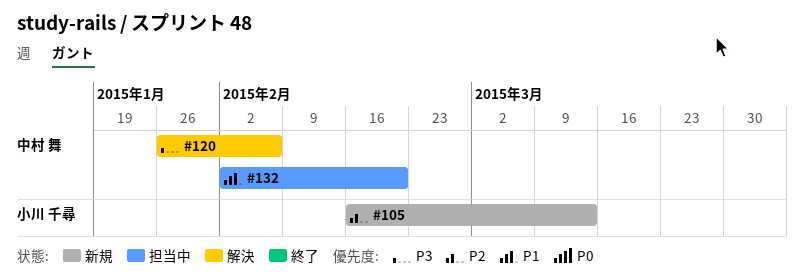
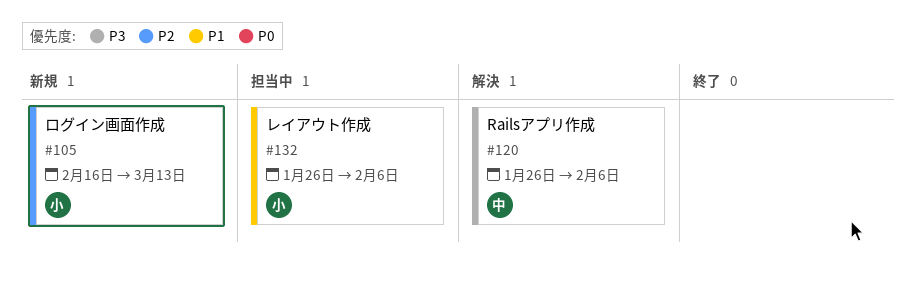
#132, owner: 中村 舞 -> 小川 千尋
#132, start: Feb 2 -> Jan 26
#132, due: Feb 20 -> Feb 6

